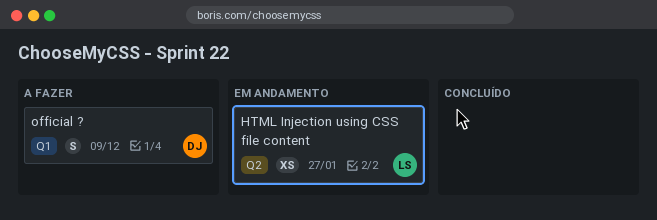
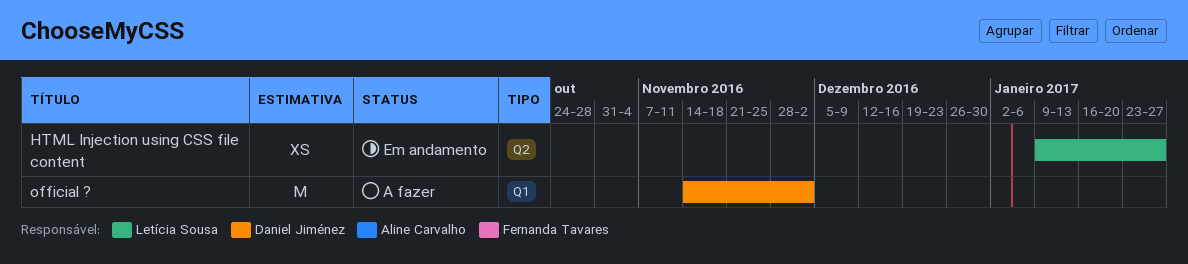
official ?, estimate: S -> M
official ?, due: Dec 9 -> Dec 2

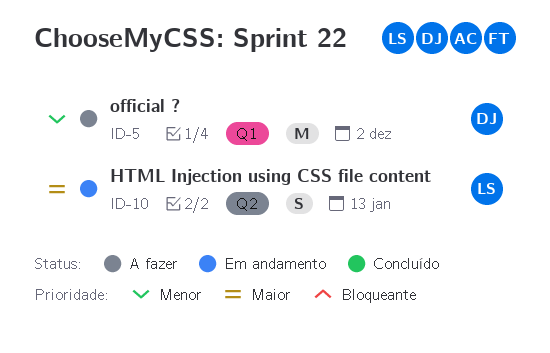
HTML Injection using CSS file content, estimate: XS -> S
HTML Injection using CSS file content, due: Jan 27 -> Jan 13

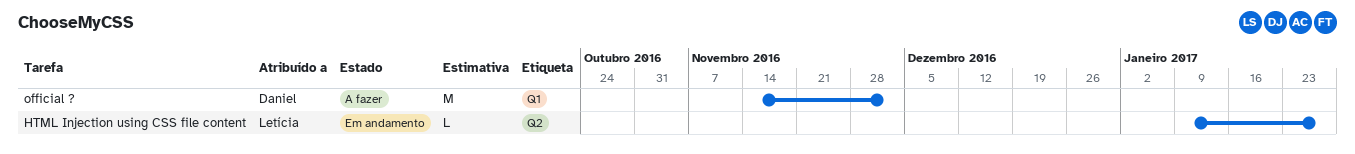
HTML Injection using CSS file content, estimate: S -> L
HTML Injection using CSS file content, due: Jan 13 -> Jan 27

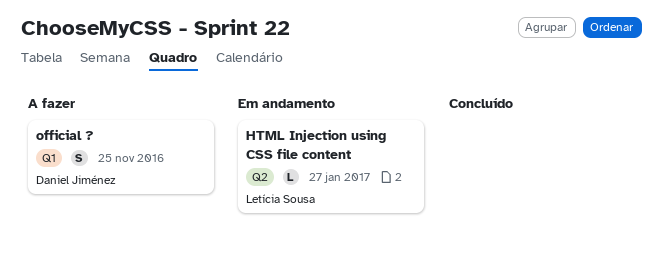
official ?, estimate: M -> S
official ?, due: Dec 2 -> Nov 25

